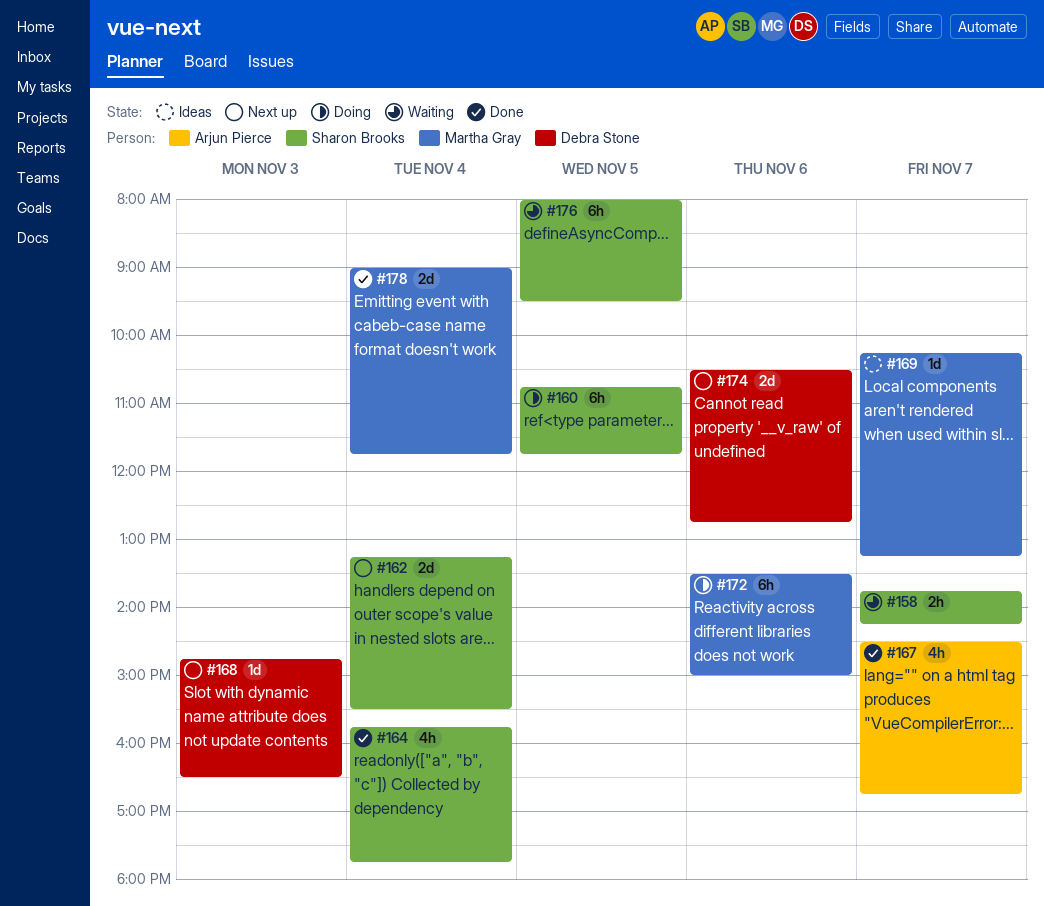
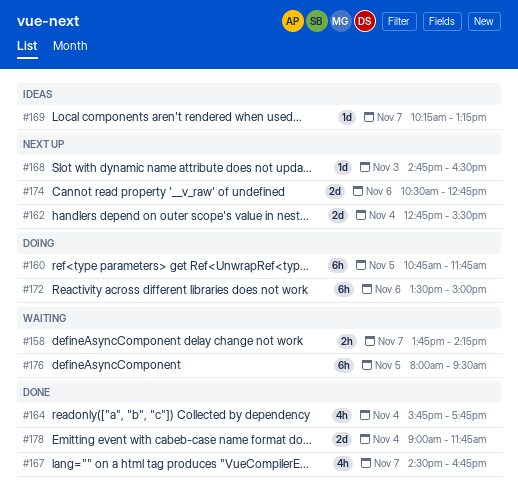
#162, begins: 13:15 -> 12:45

